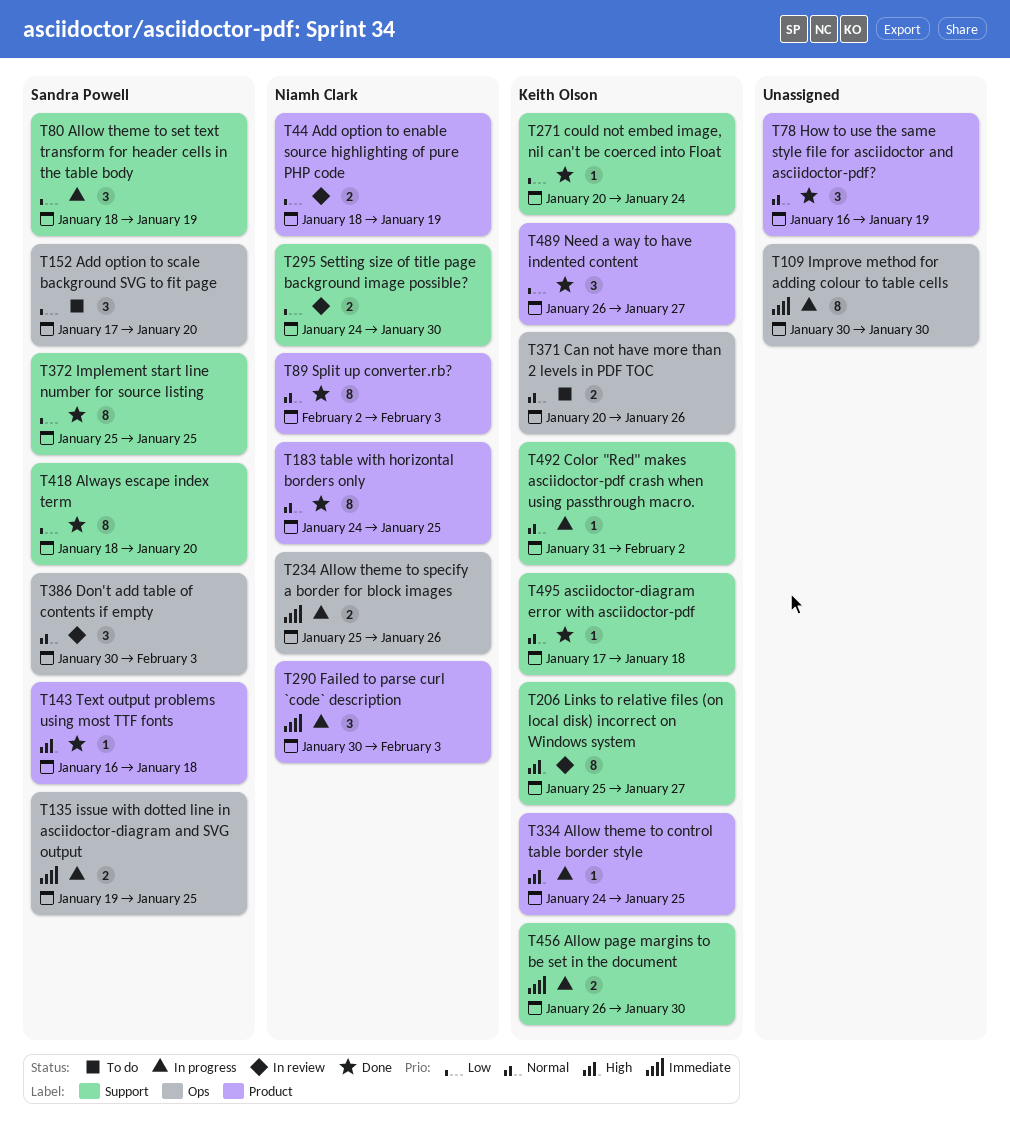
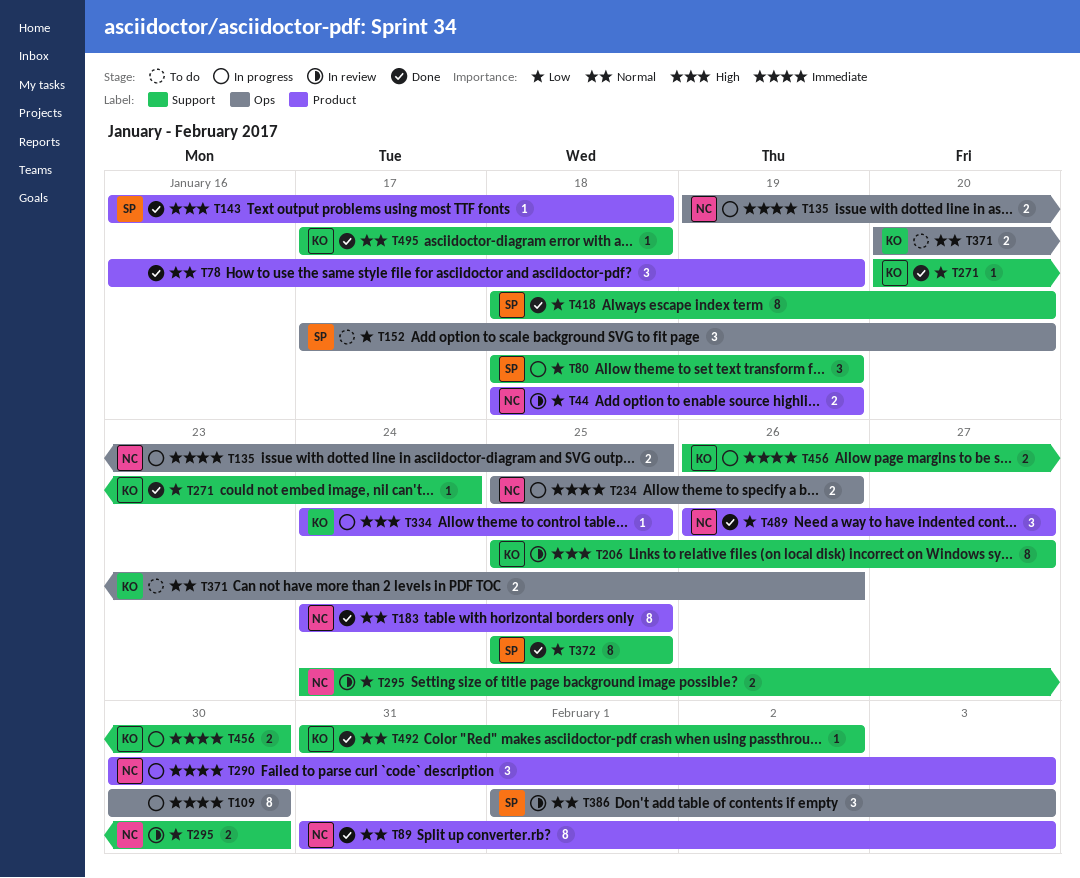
T89, start: Feb 2 -> Jan 31
T135, owner: Sandra Powell -> Niamh Clark
T386, start: Jan 30 -> Feb 1
T489, owner: Keith Olson -> Niamh Clark
T492, status: In progress -> Done

